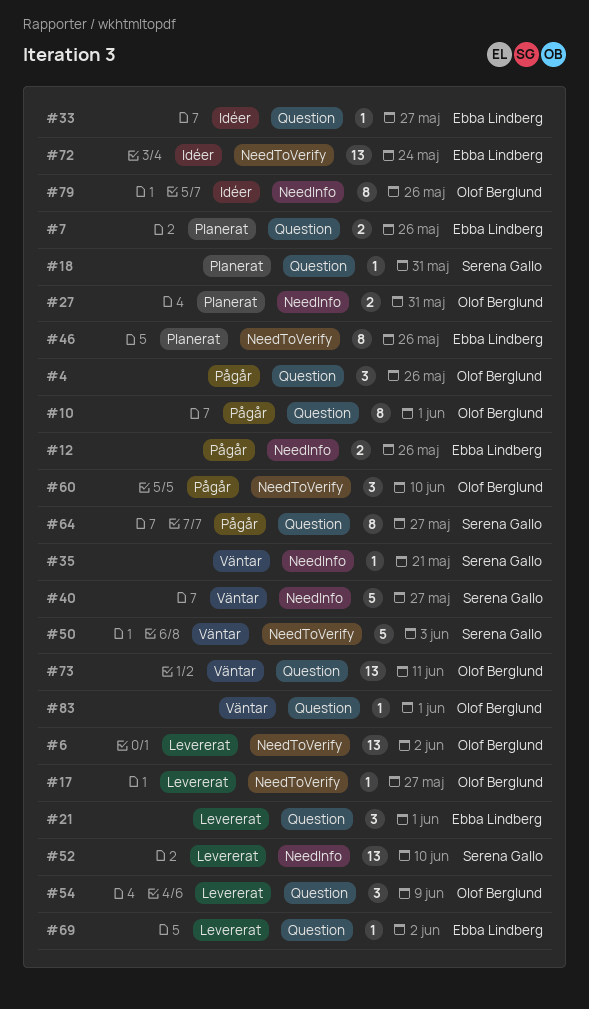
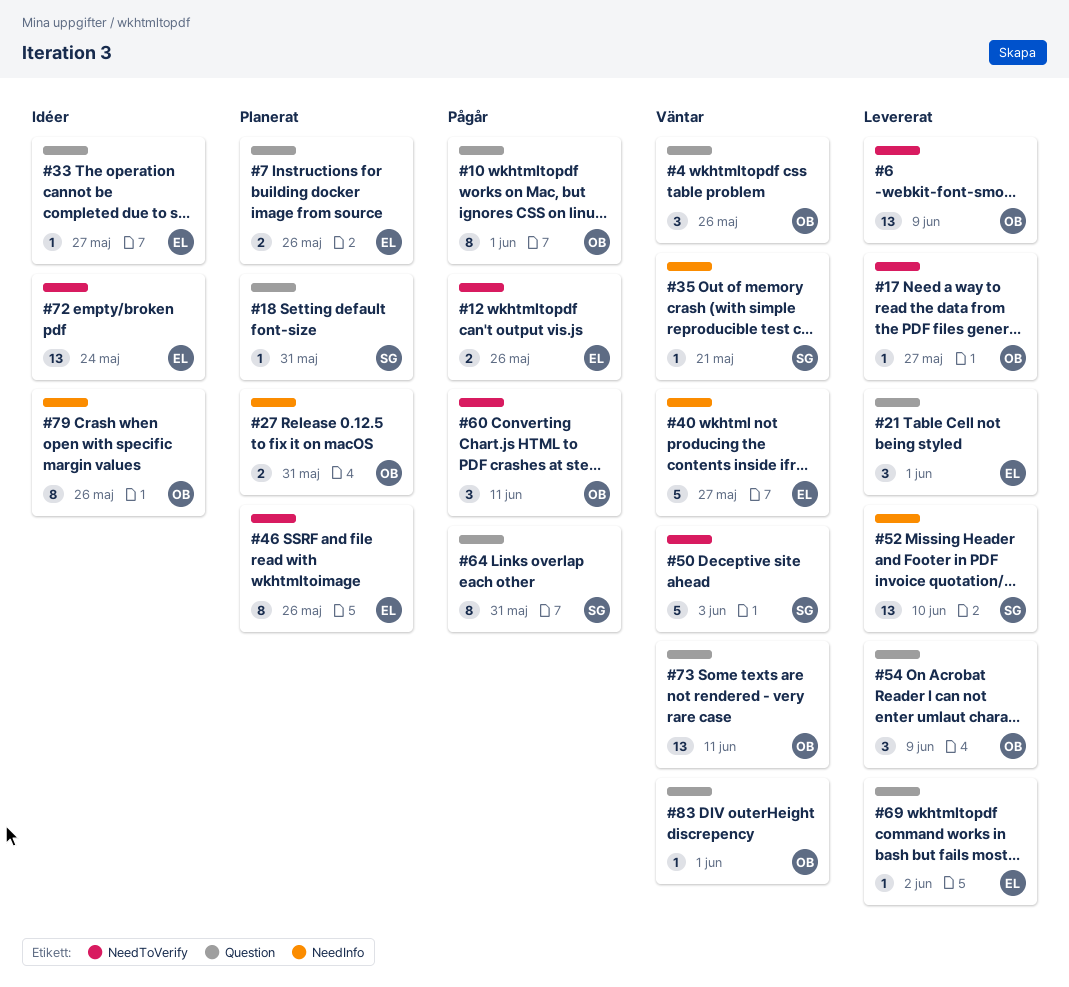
#4, status: Pågår -> Väntar
#6, due: Jun 2 -> Jun 9
#12, label: NeedInfo -> NeedToVerify
#40, owner: Serena Gallo -> Ebba Lindberg
#60, due: Jun 10 -> Jun 11
#64, due: May 27 -> May 31

